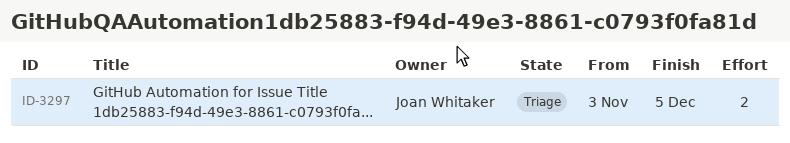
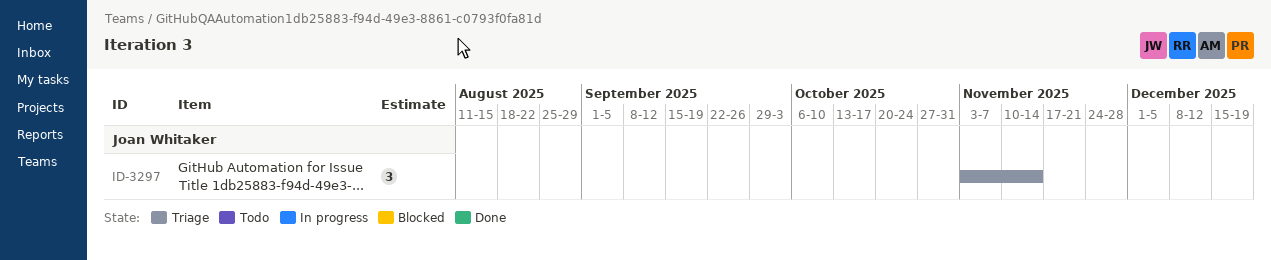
ID-3297, estimate: 2 -> 3
ID-3297, due: Dec 5 -> Nov 14

